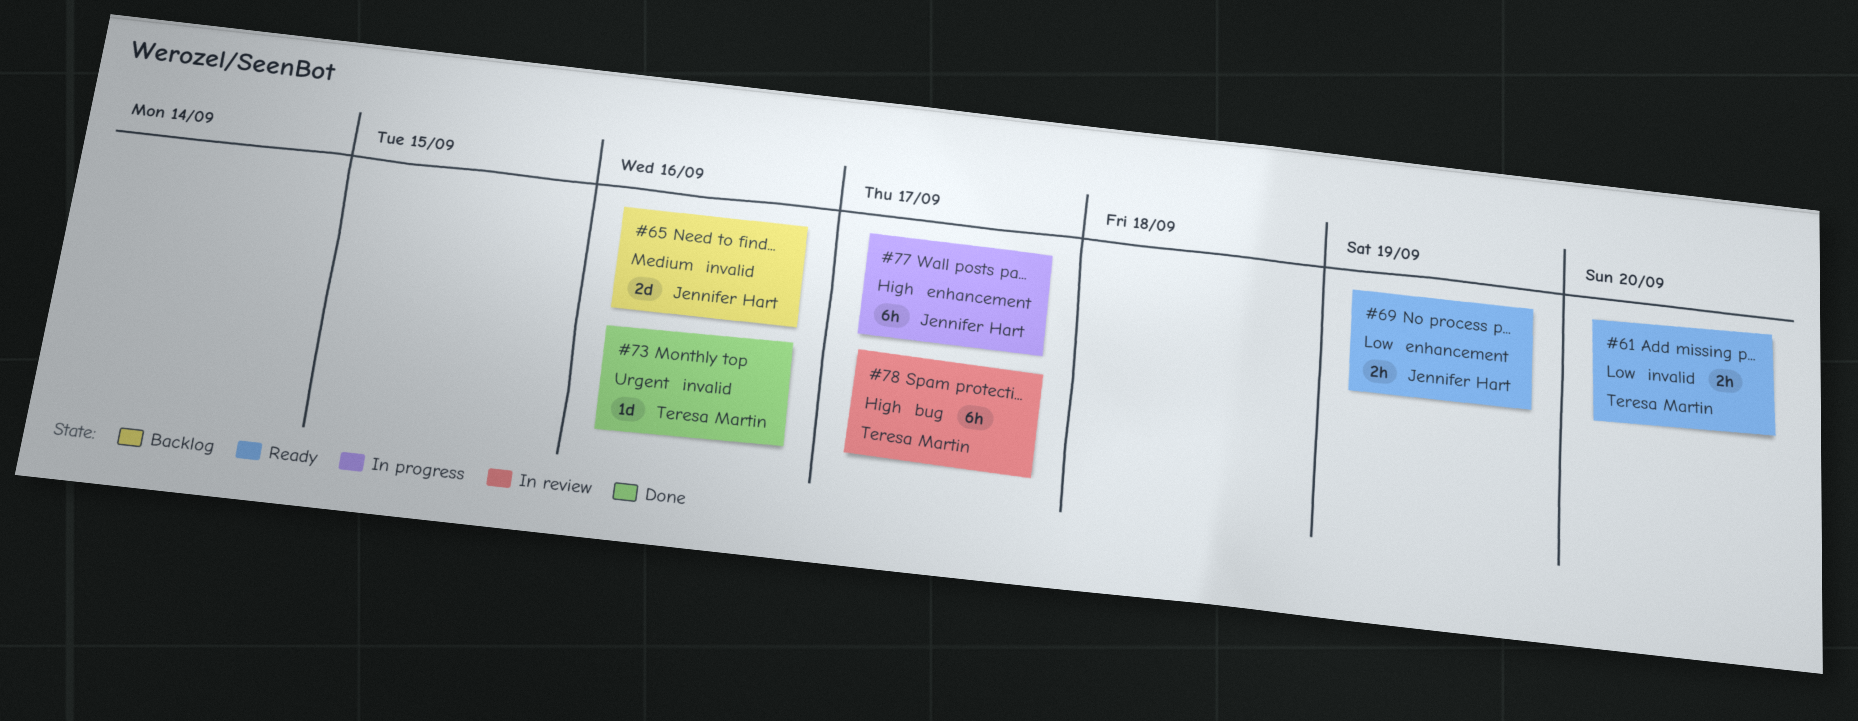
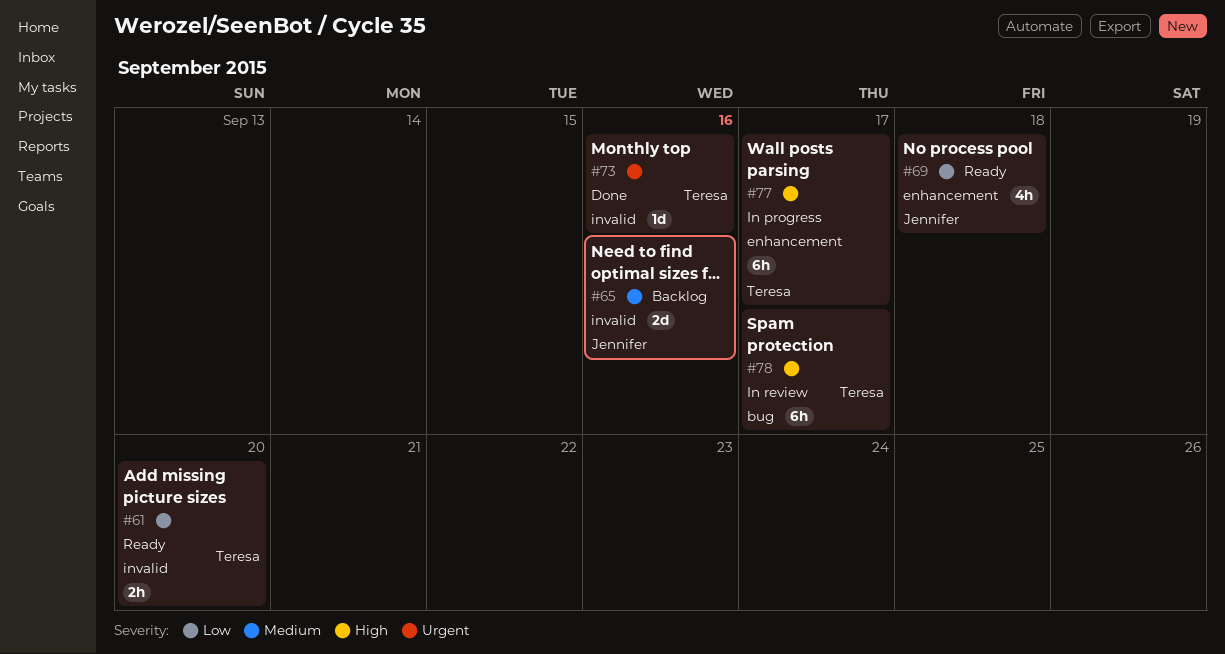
#69, estimate: 2h -> 4h
#69, due: Sep 19 -> Sep 18
#77, owner: Jennifer Hart -> Teresa Martin

